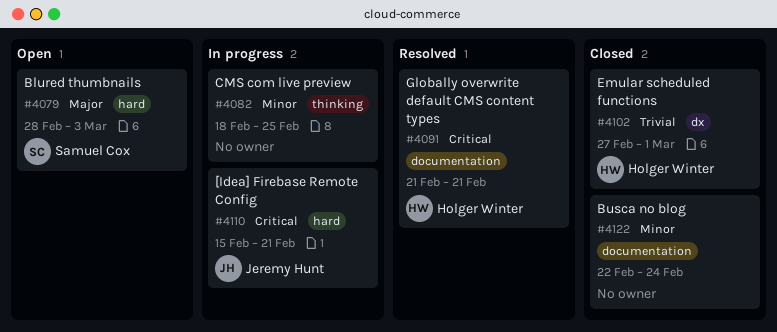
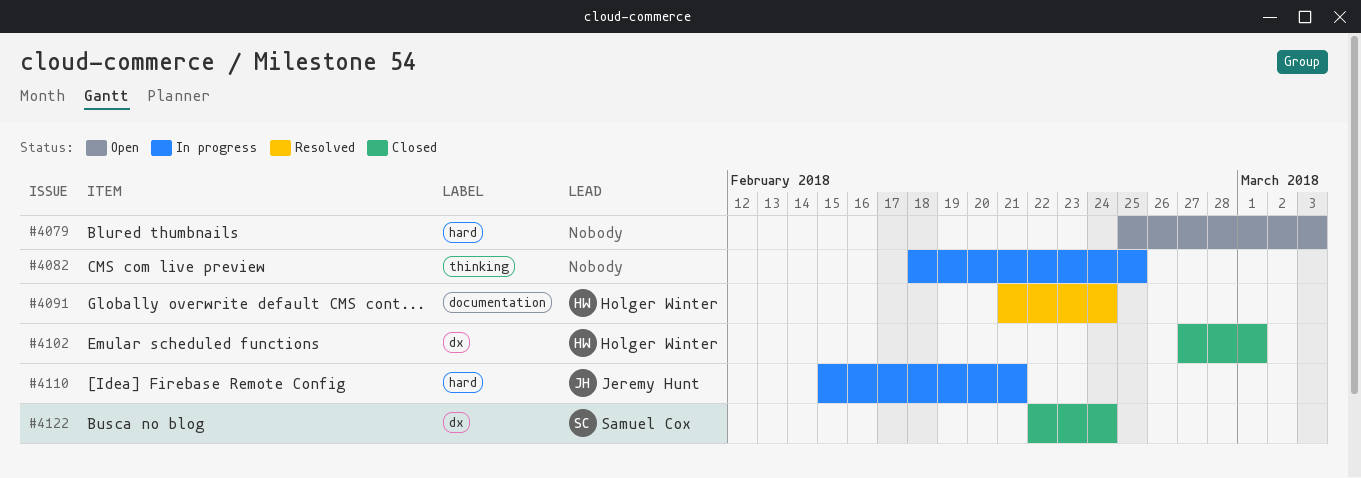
#4079, owner: Samuel Cox -> none
#4079, start: Feb 28 -> Feb 25
#4091, due: Feb 21 -> Feb 24
#4122, owner: none -> Samuel Cox
#4122, label: documentation -> dx

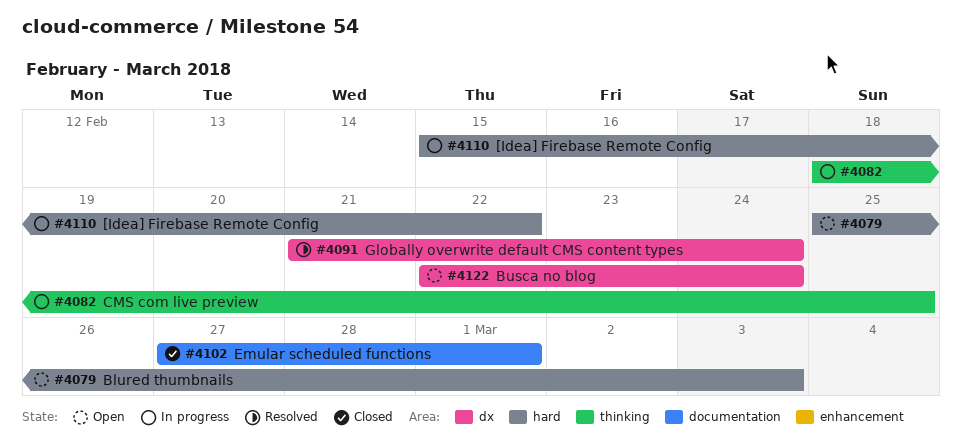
#4091, label: documentation -> dx
#4102, label: dx -> documentation
#4110, due: Feb 21 -> Feb 22
#4122, status: Closed -> Open

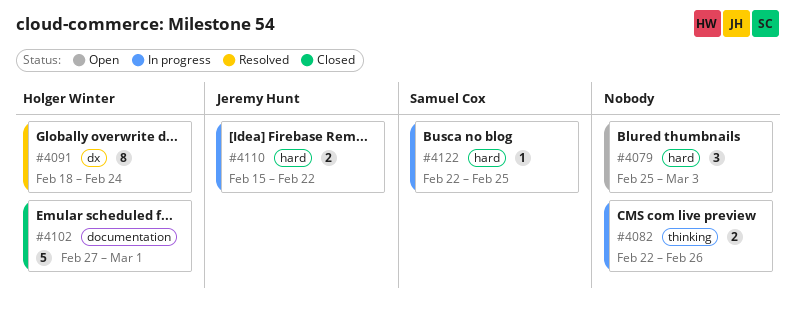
#4082, start: Feb 18 -> Feb 22
#4082, due: Feb 25 -> Feb 26
#4091, start: Feb 21 -> Feb 18
#4122, status: Open -> In progress
#4122, label: dx -> hard
#4122, due: Feb 24 -> Feb 25

